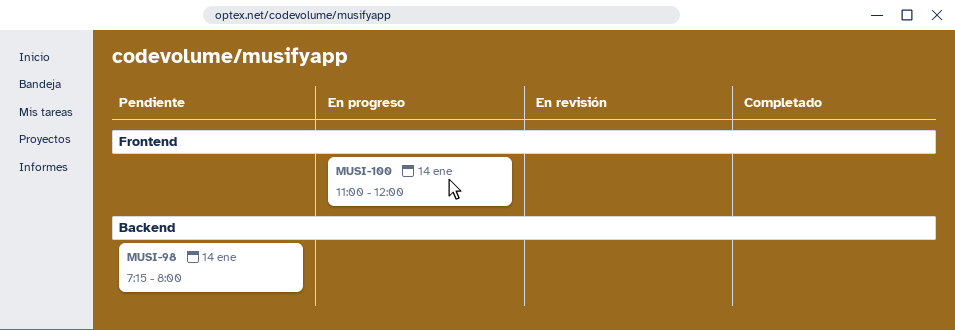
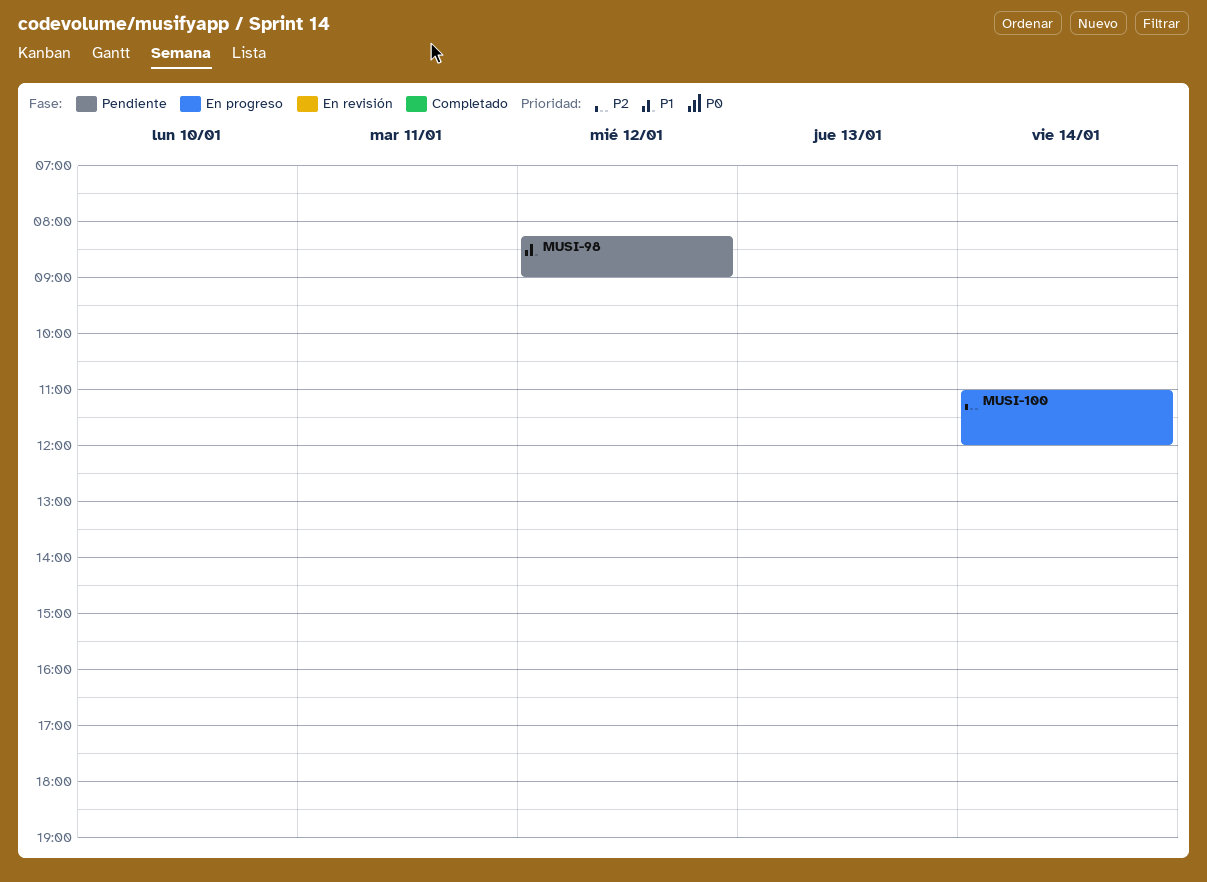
MUSI-98, day: Jan 14 -> Jan 12
MUSI-98, begins: 07:15 -> 08:15
MUSI-98, ends: 08:00 -> 09:00

